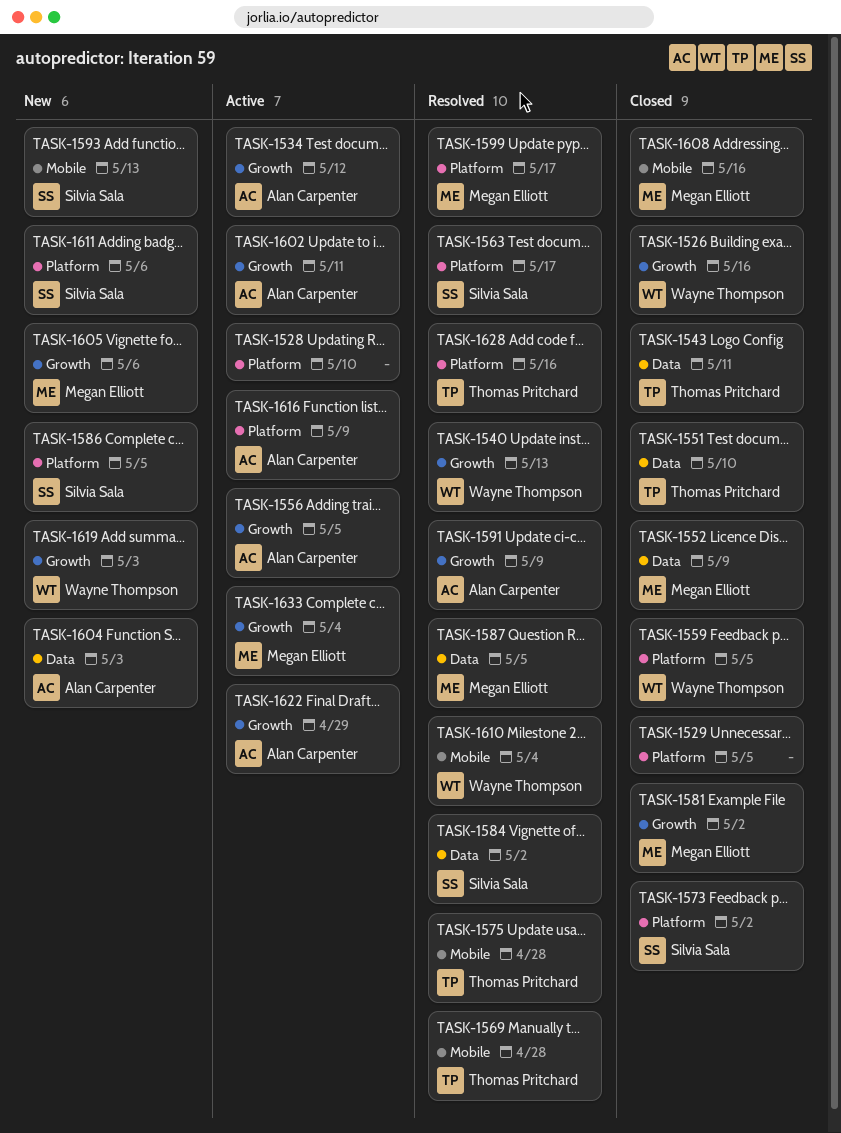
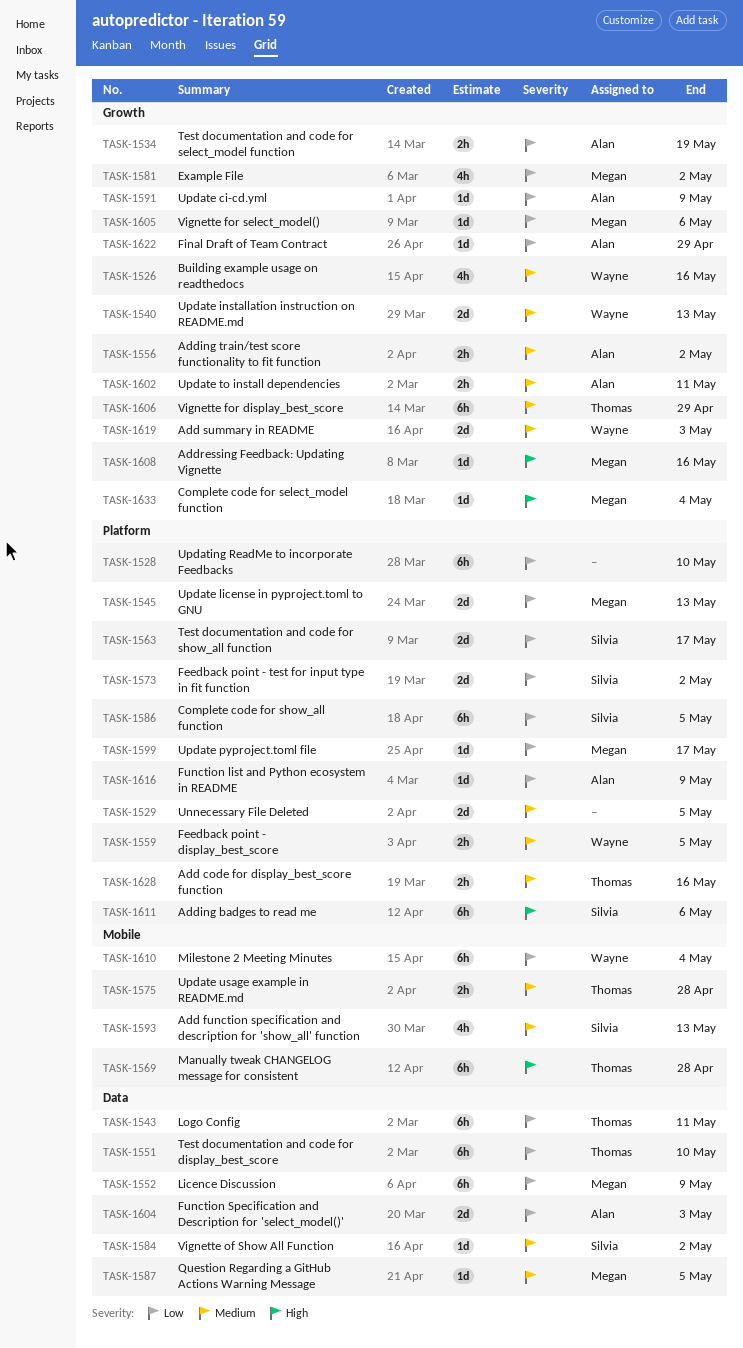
TASK-1534, due: May 12 -> May 19
TASK-1545: none -> present
TASK-1556, due: May 5 -> May 2
TASK-1606: none -> present
TASK-1608, label: Mobile -> Growth

